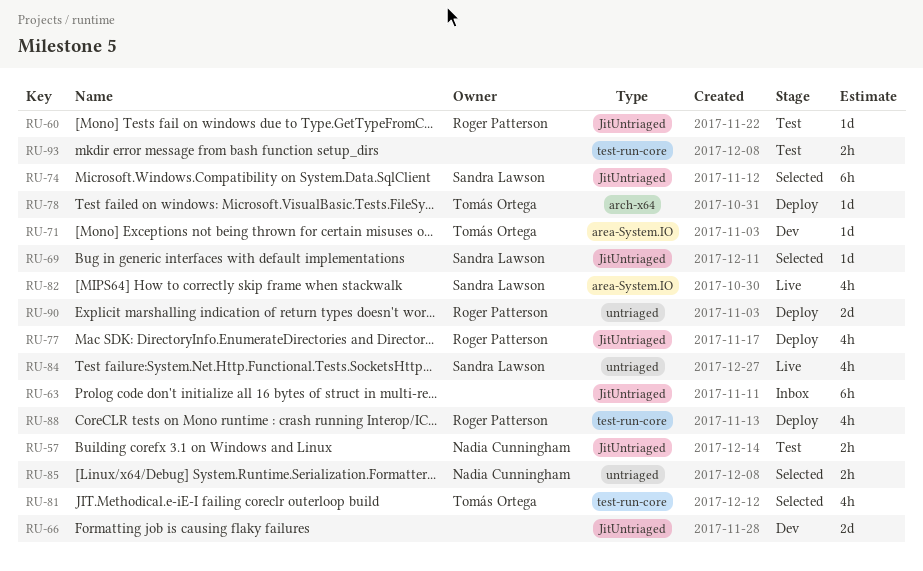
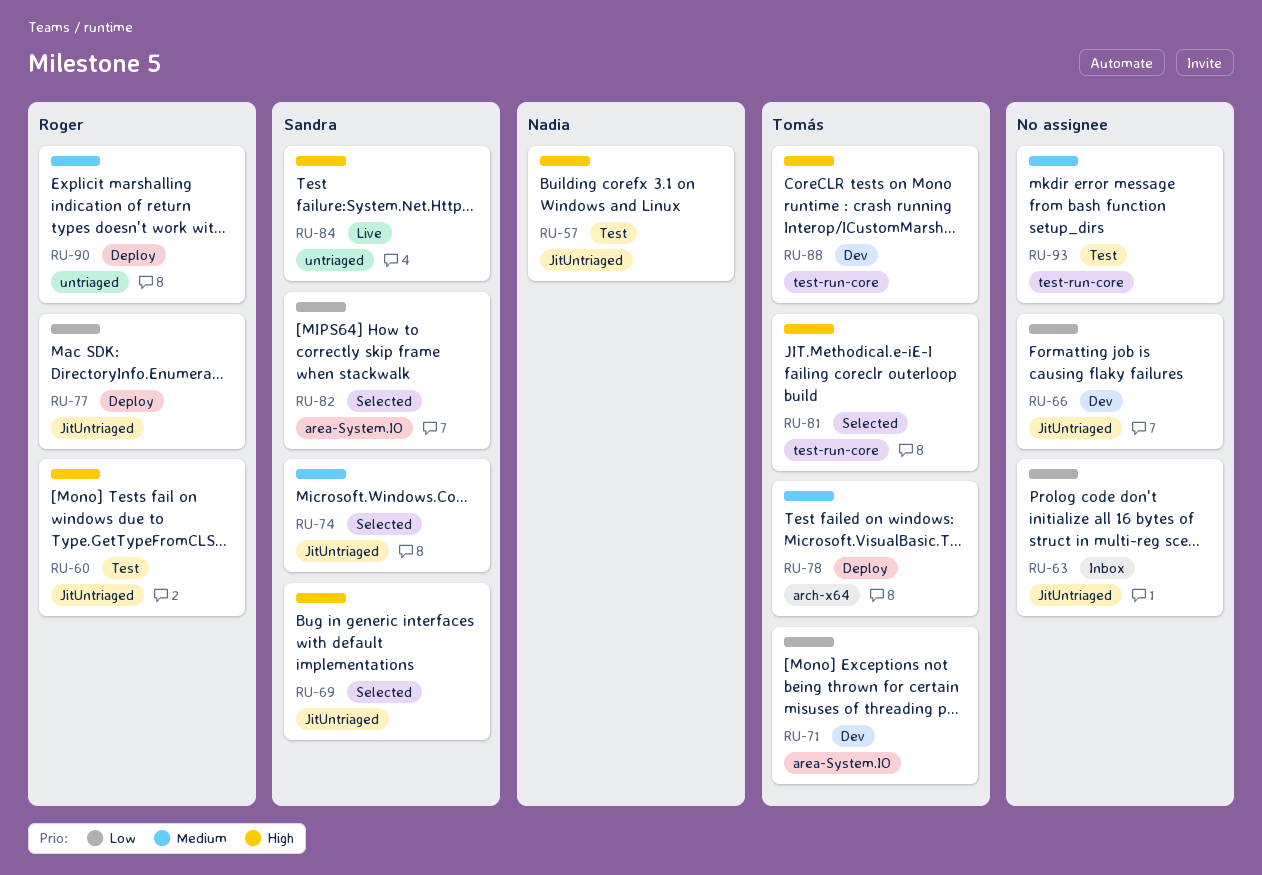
RU-82, status: Live -> Selected
RU-85: present -> none
RU-88, status: Deploy -> Dev
RU-88, owner: Roger Patterson -> Tomás Ortega

